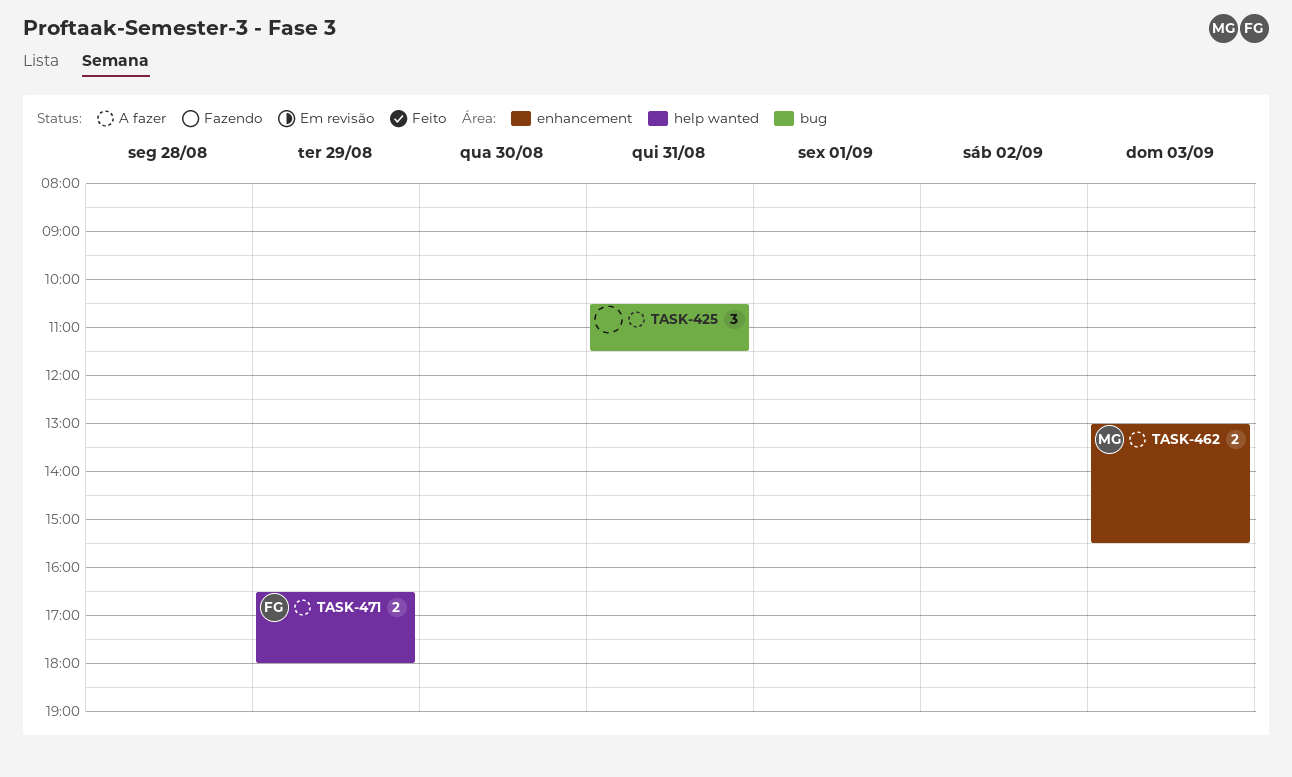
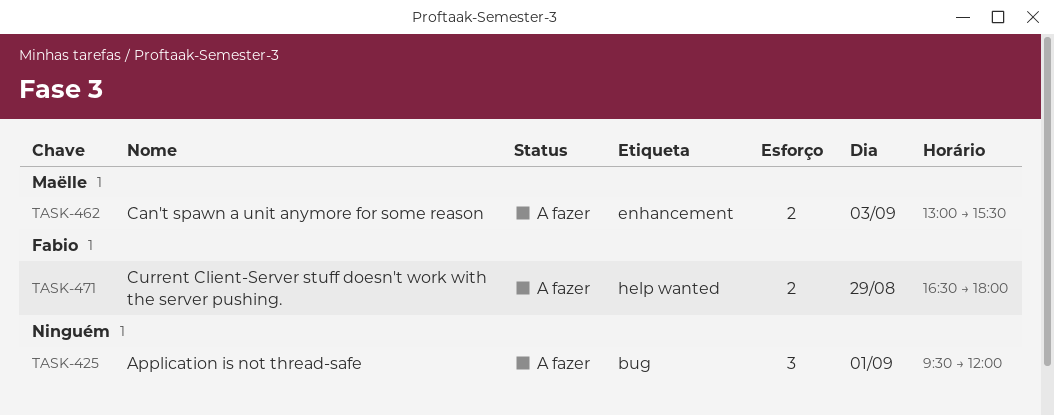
TASK-425, day: Aug 31 -> Sep 1
TASK-425, begins: 10:30 -> 09:30
TASK-425, ends: 11:30 -> 12:00

